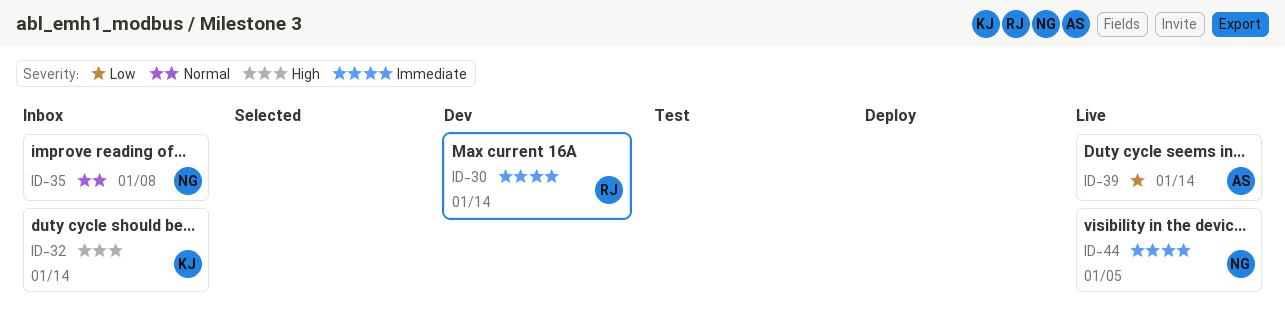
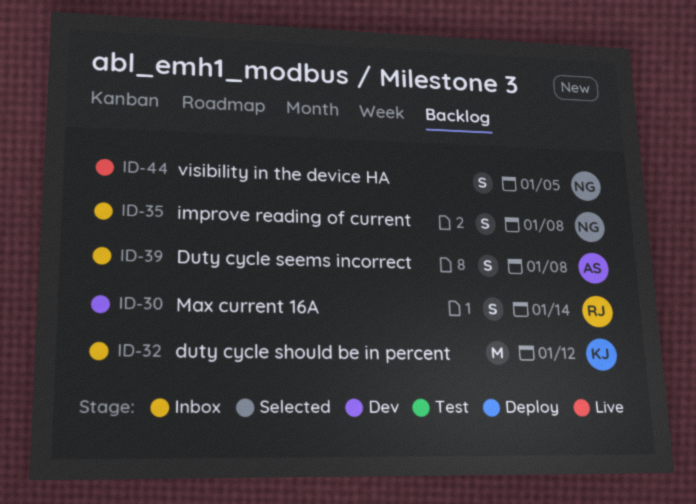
ID-32, due: Jan 14 -> Jan 12
ID-39, status: Live -> Inbox
ID-39, due: Jan 14 -> Jan 8

